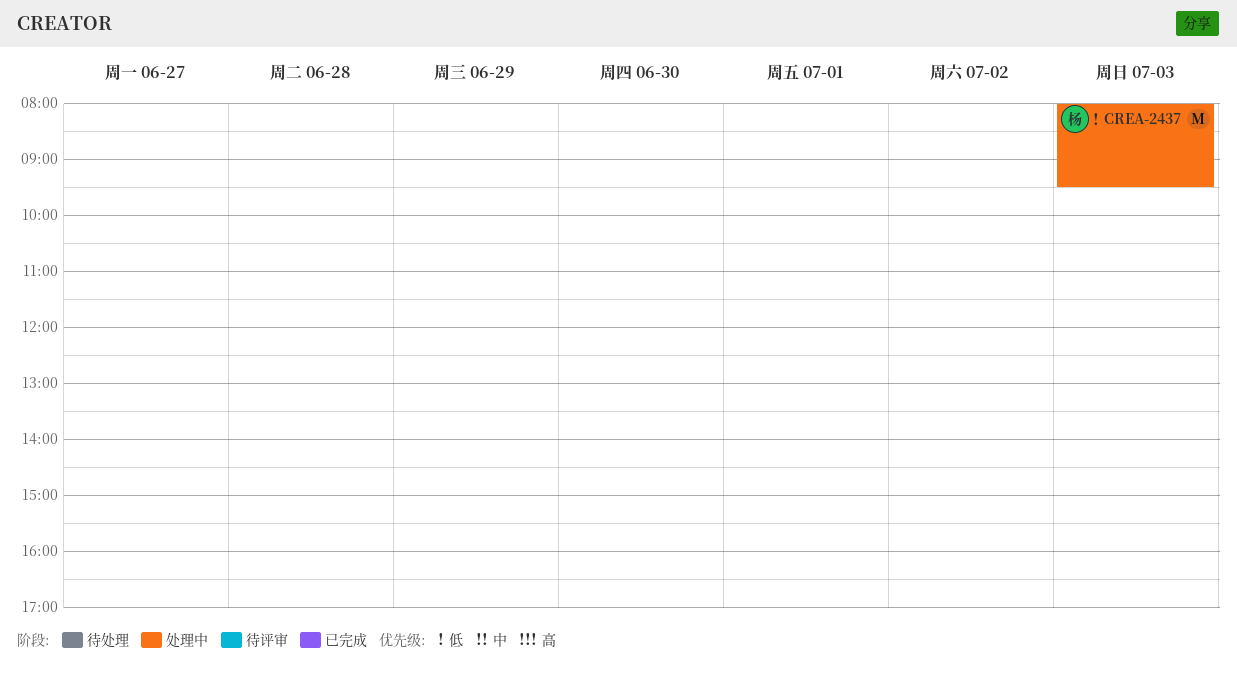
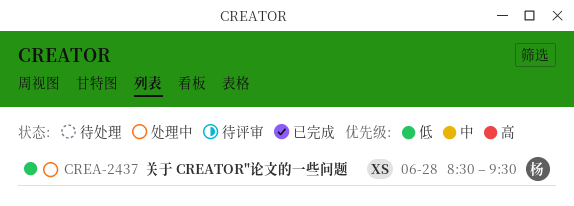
CREA-2437, estimate: M -> XS
CREA-2437, day: Jul 3 -> Jun 28
CREA-2437, begins: 08:00 -> 08:30

